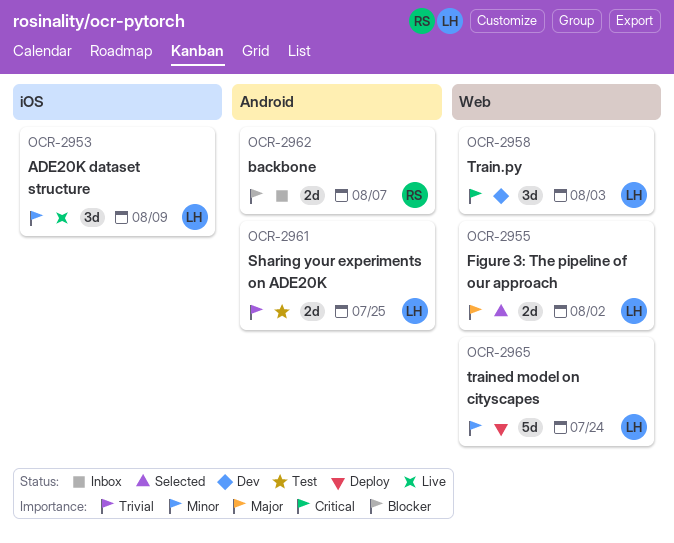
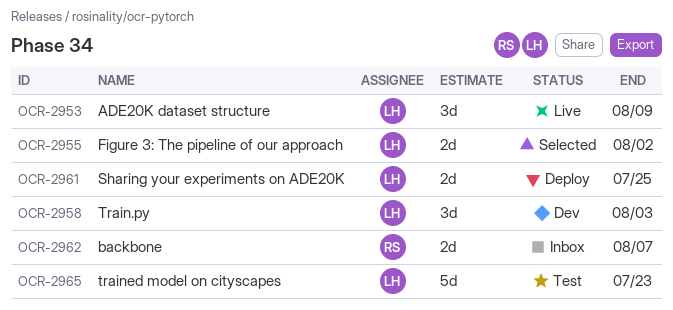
OCR-2961, status: Test -> Deploy
OCR-2965, status: Deploy -> Test
OCR-2965, due: Jul 24 -> Jul 23

